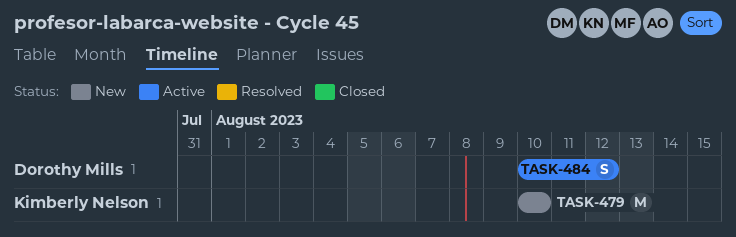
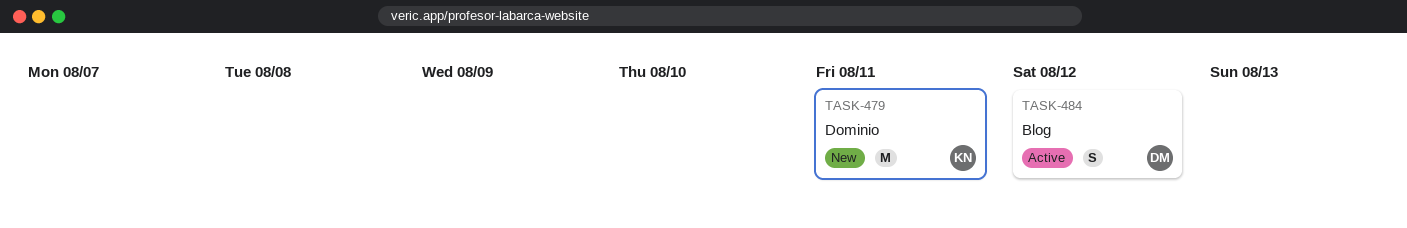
TASK-479, due: Aug 10 -> Aug 11

